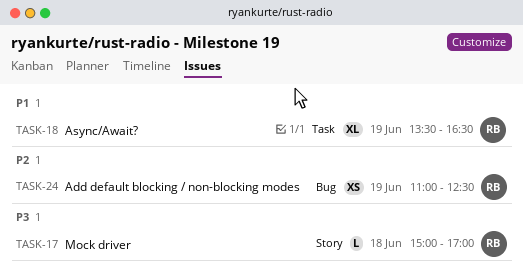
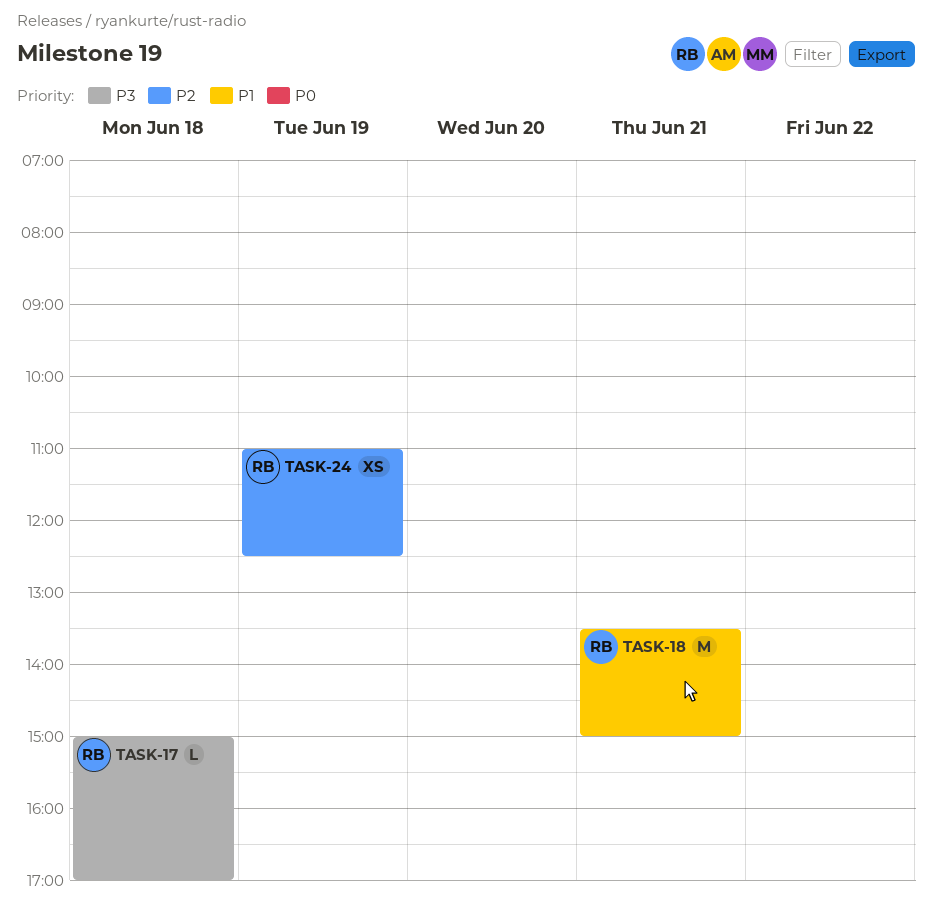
TASK-18, estimate: XL -> M
TASK-18, day: Jun 19 -> Jun 21
TASK-18, ends: 16:30 -> 15:00

